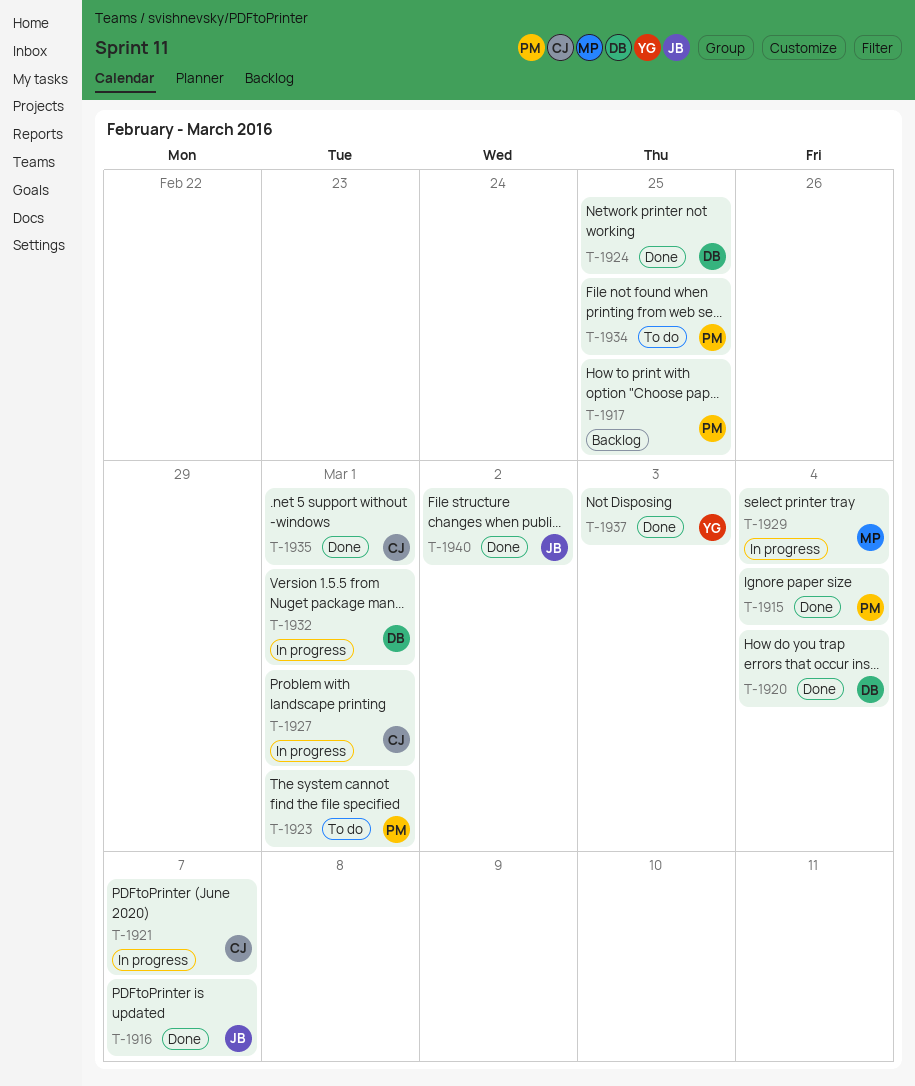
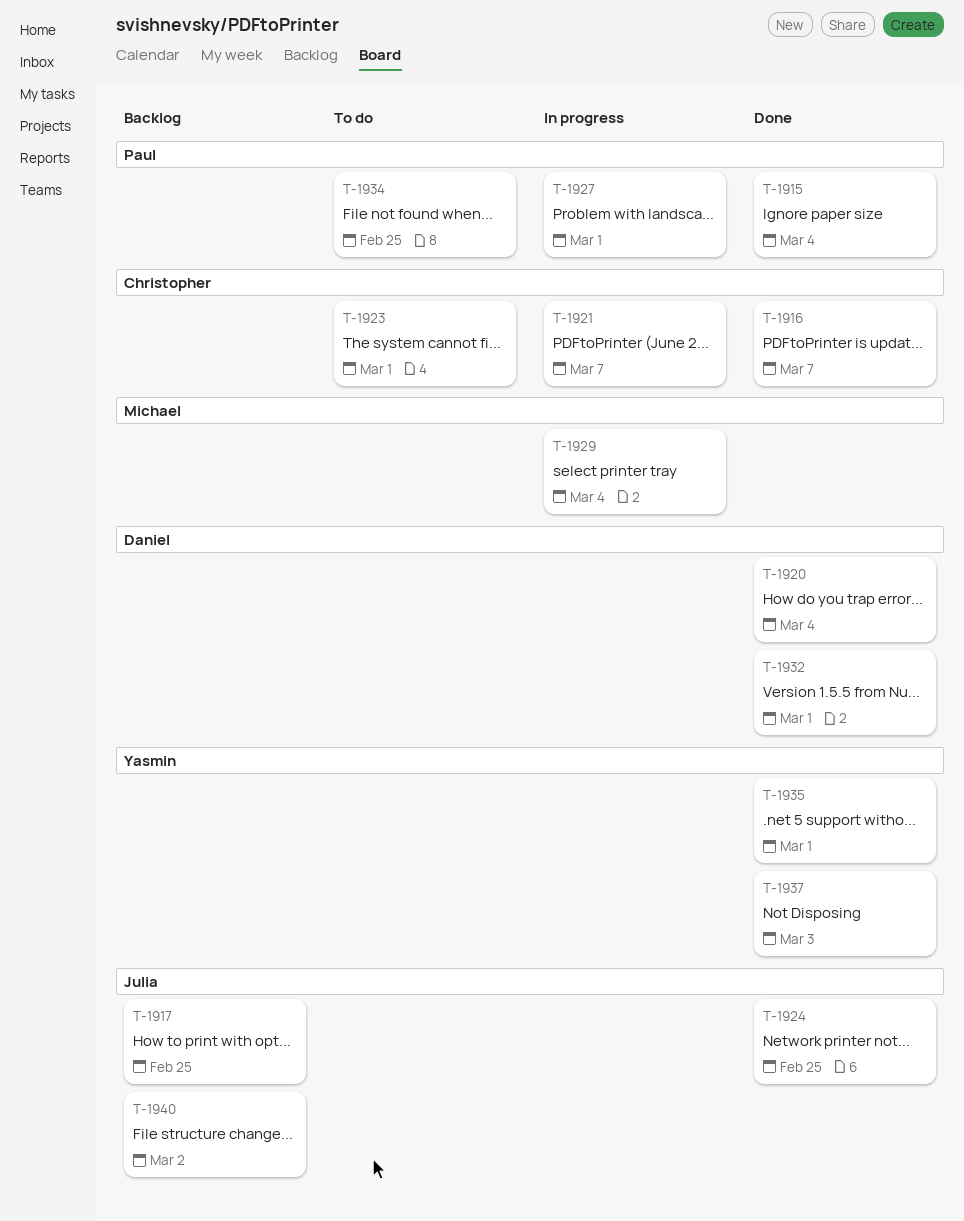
T-1916, owner: Julia -> Christopher
T-1917, owner: Paul -> Julia
T-1923, owner: Paul -> Christopher
T-1924, owner: Daniel -> Julia
T-1927, owner: Christopher -> Paul
T-1932, status: In progress -> Done
T-1935, owner: Christopher -> Yasmin
T-1940, status: Done -> Backlog

